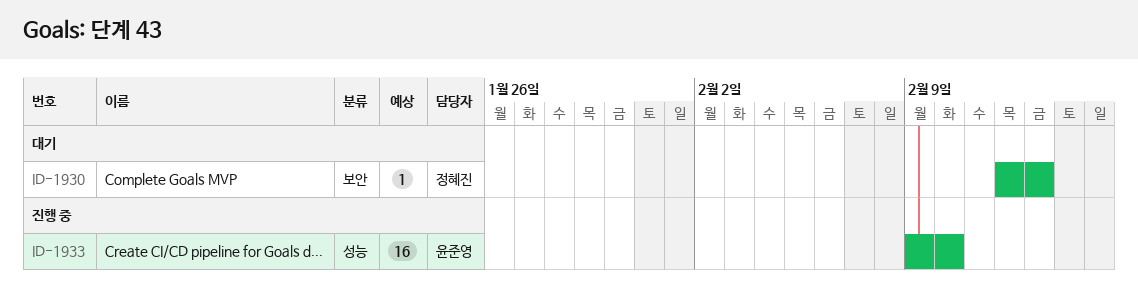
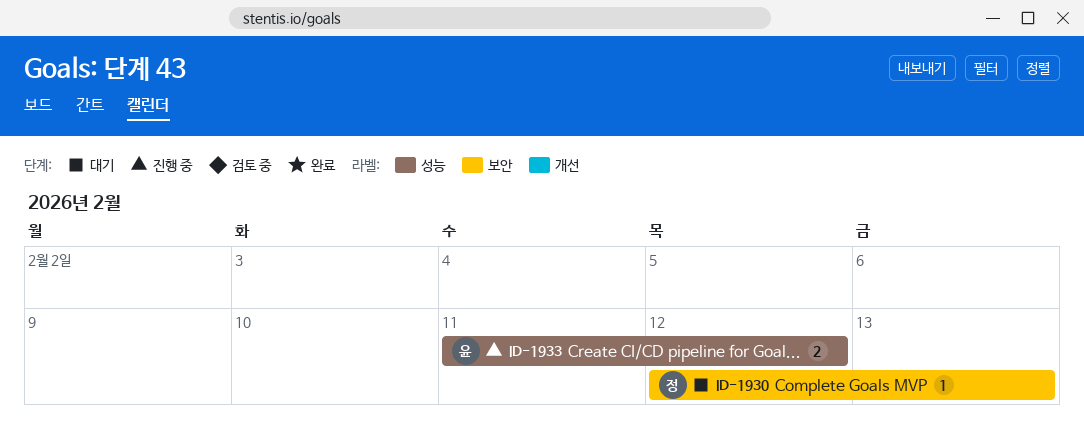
ID-1933, estimate: 16 -> 2
ID-1933, start: Feb 9 -> Feb 11
ID-1933, due: Feb 10 -> Feb 12

